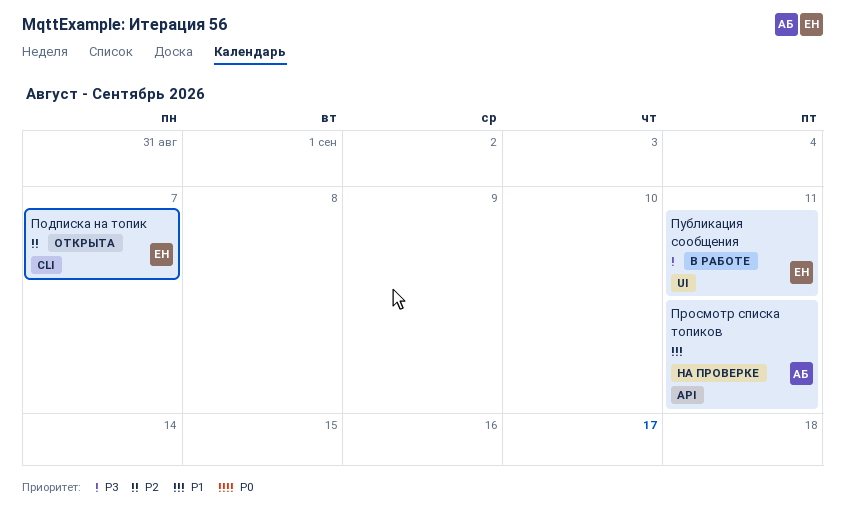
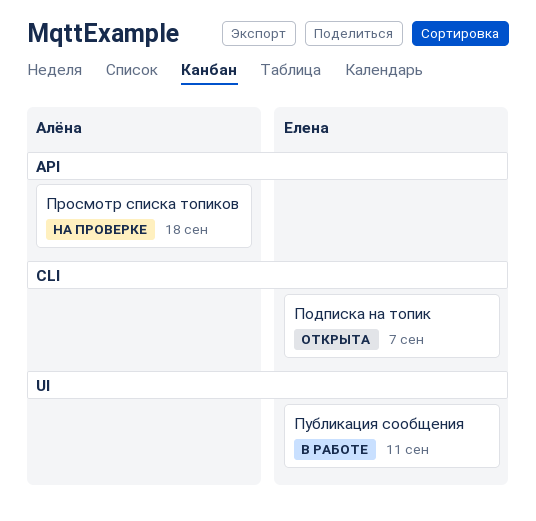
Просмотр списка топиков, due: Sep 11 -> Sep 18

